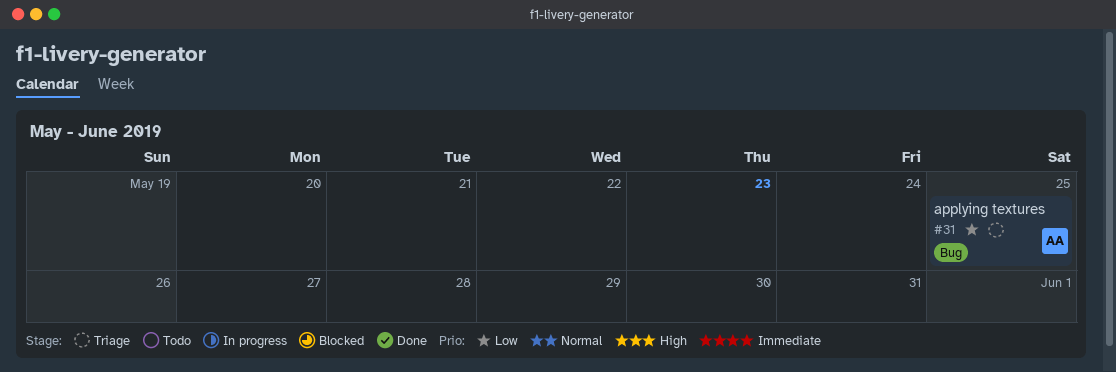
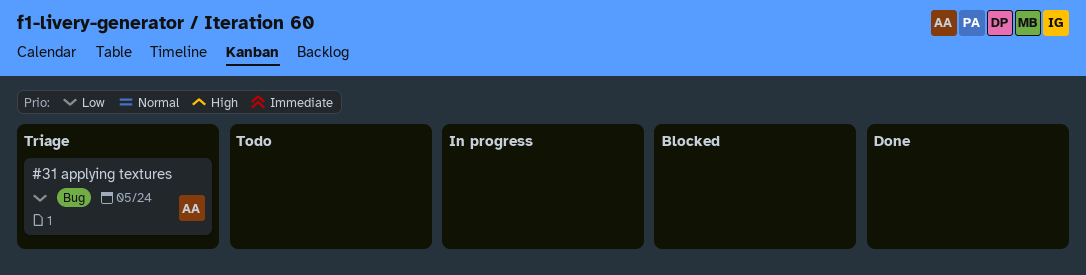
#31, due: May 25 -> May 24

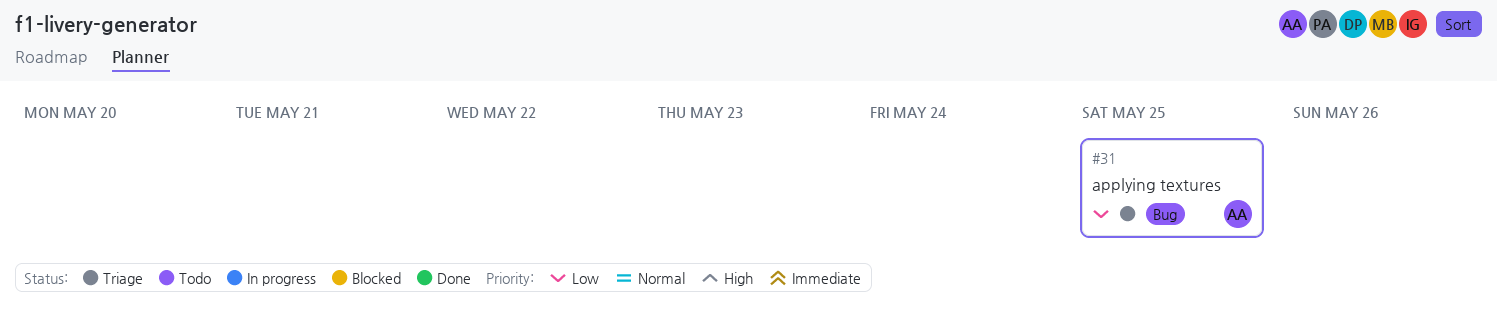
#31, due: May 24 -> May 25

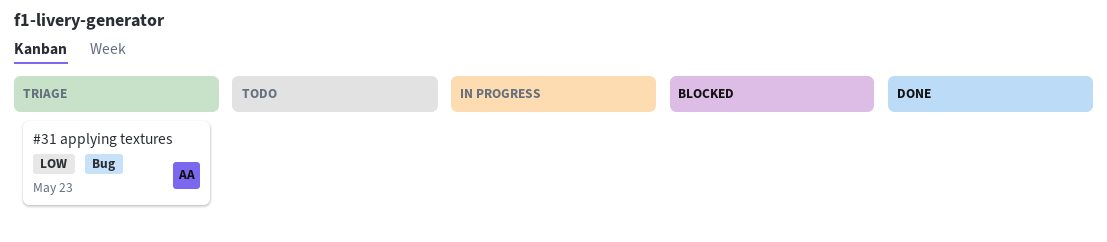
#31, due: May 25 -> May 23

